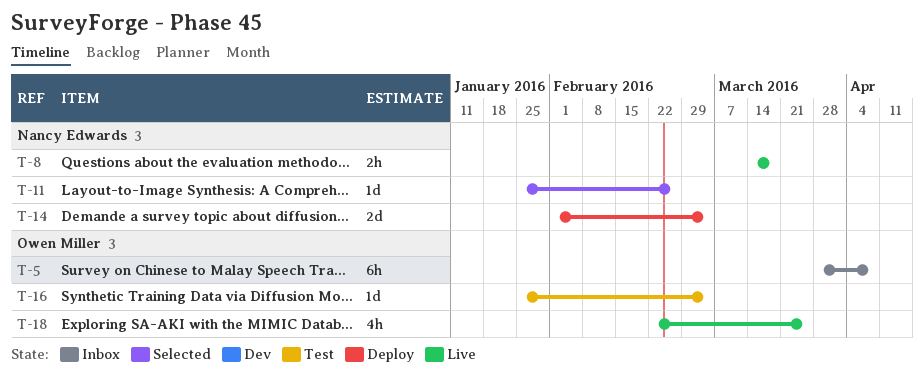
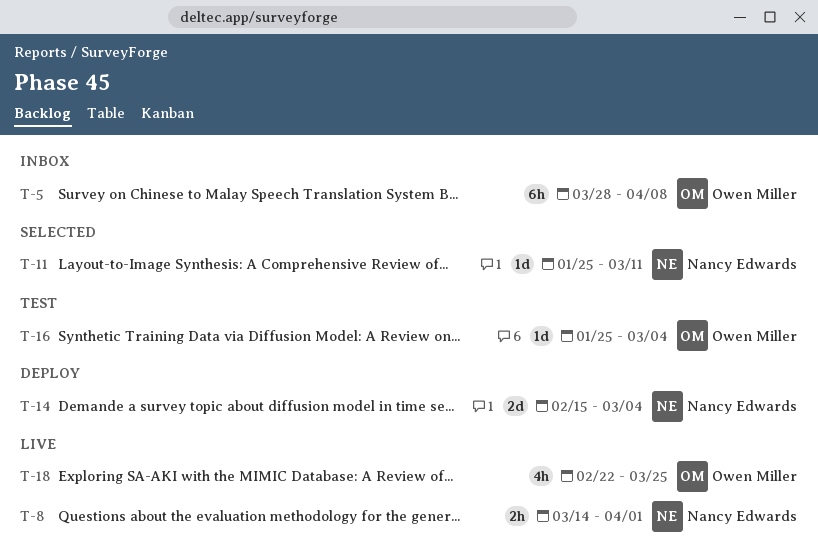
T-8, due: Mar 18 -> Apr 1
T-11, due: Feb 26 -> Mar 11
T-14, start: Feb 1 -> Feb 15

